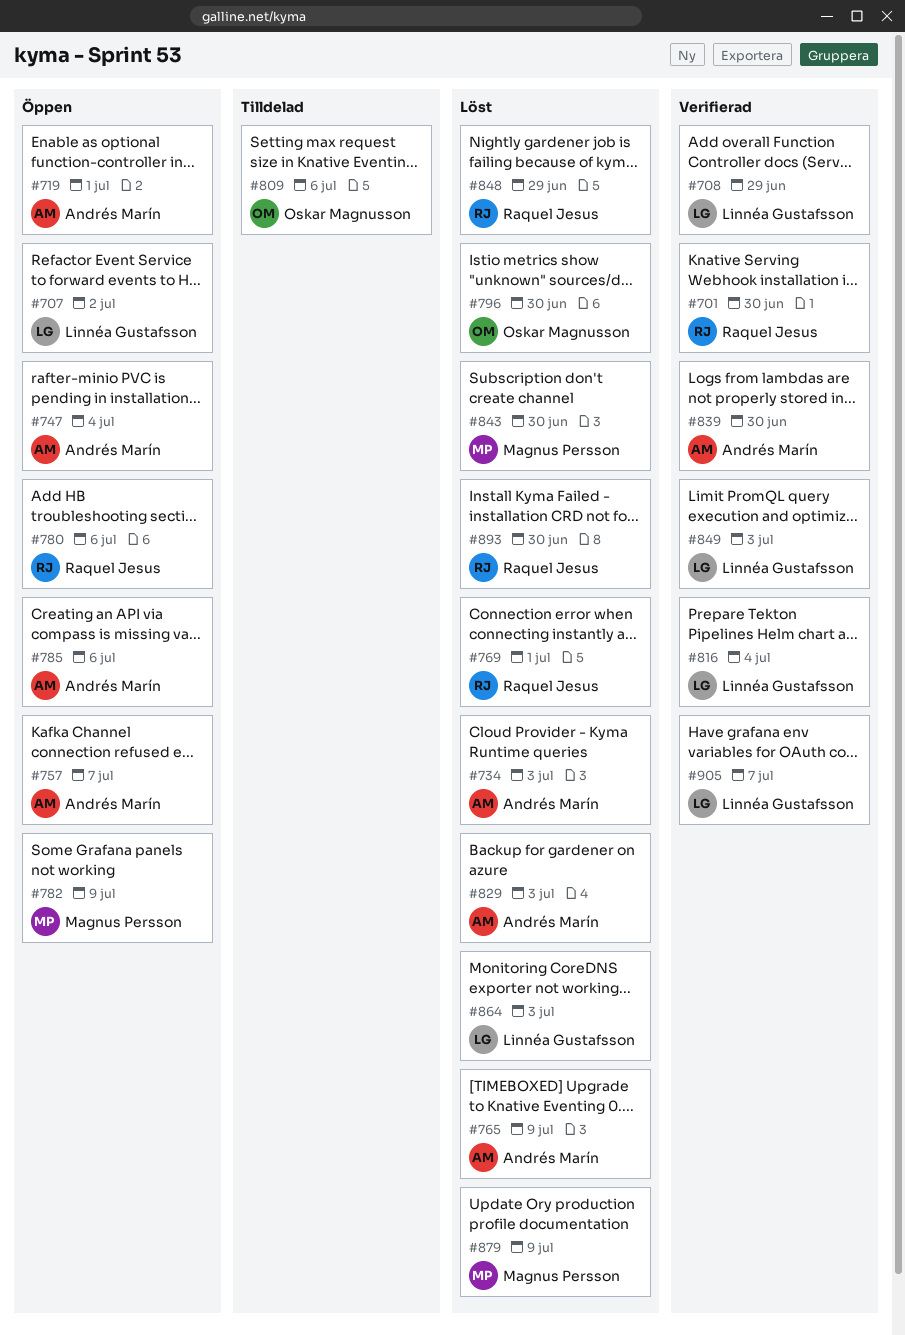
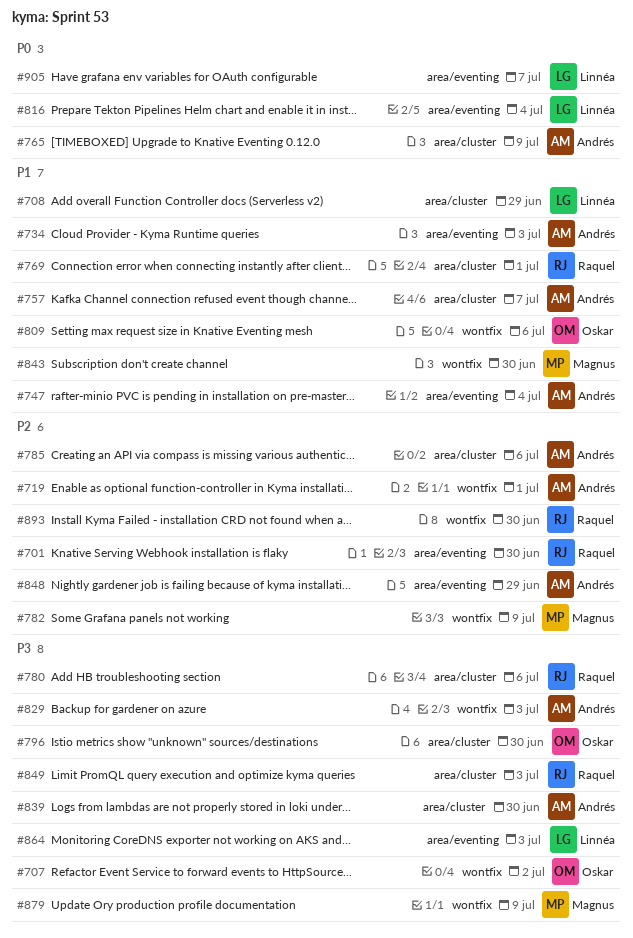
#707, owner: Linnéa Gustafsson -> Oskar Magnusson
#848, owner: Raquel Jesus -> Andrés Marín
#849, owner: Linnéa Gustafsson -> Raquel Jesus

